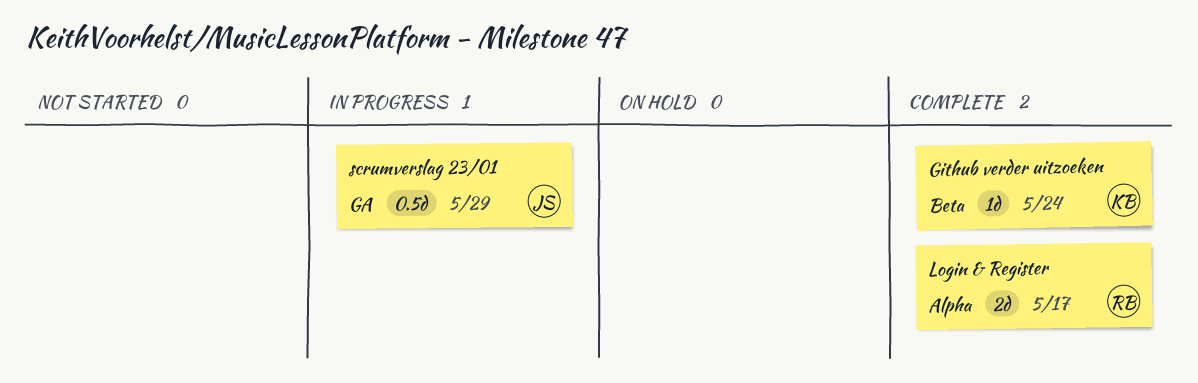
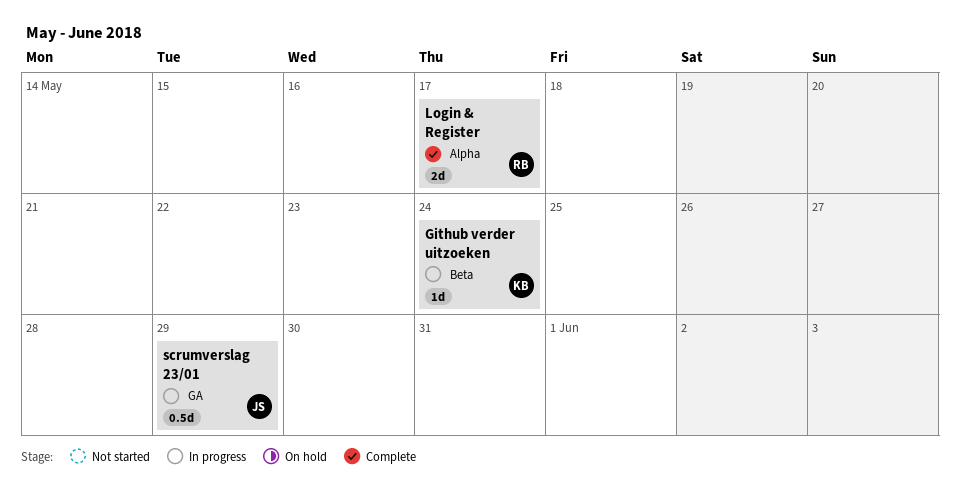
Github verder uitzoeken, status: Complete -> In progress

